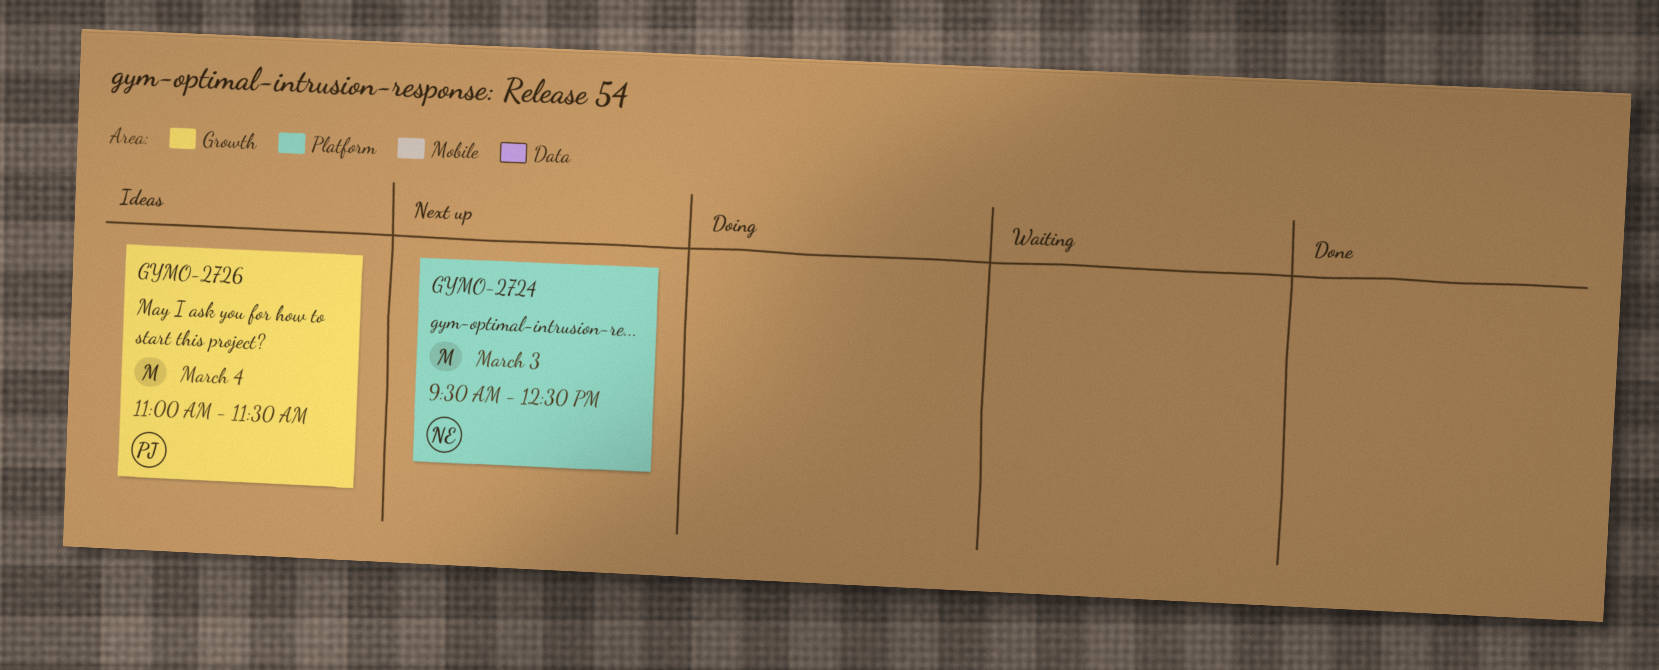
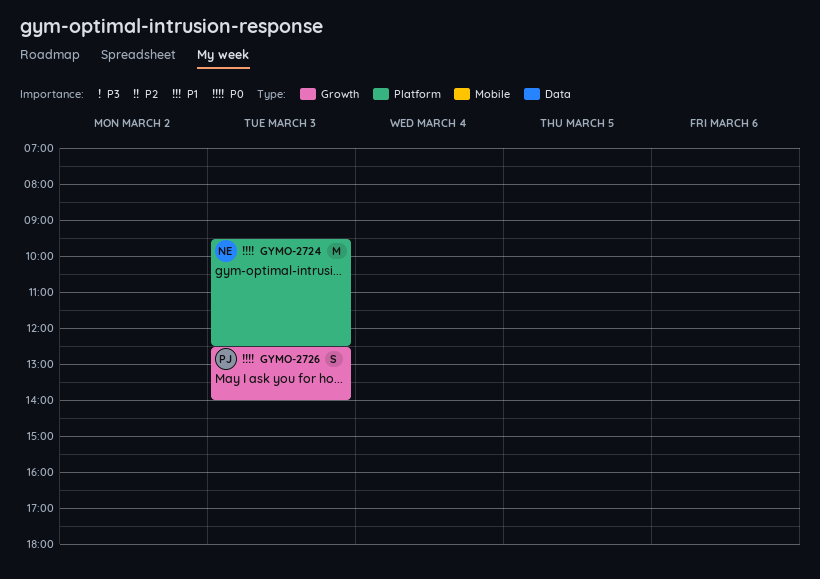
GYMO-2726, estimate: M -> S
GYMO-2726, day: Mar 4 -> Mar 3
GYMO-2726, begins: 11:00 -> 12:30
GYMO-2726, ends: 11:30 -> 14:00

